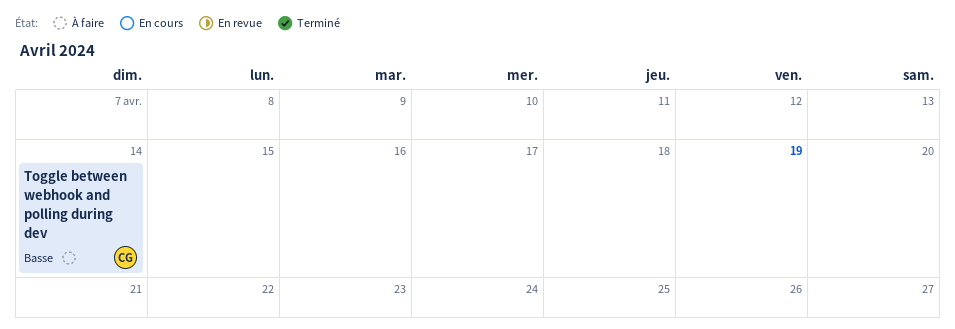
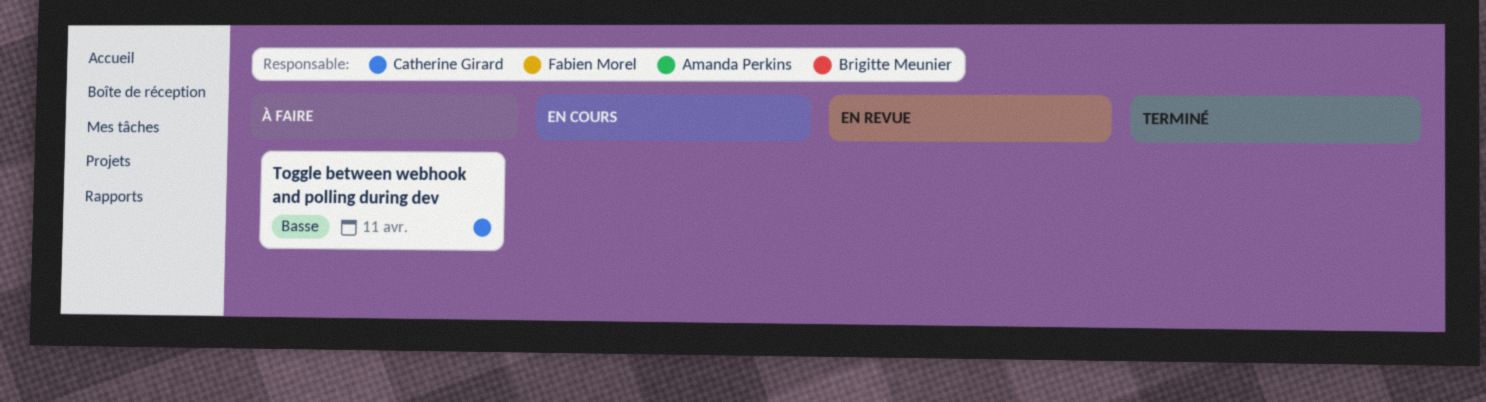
Toggle between webhook and polling during dev, due: Apr 14 -> Apr 11

